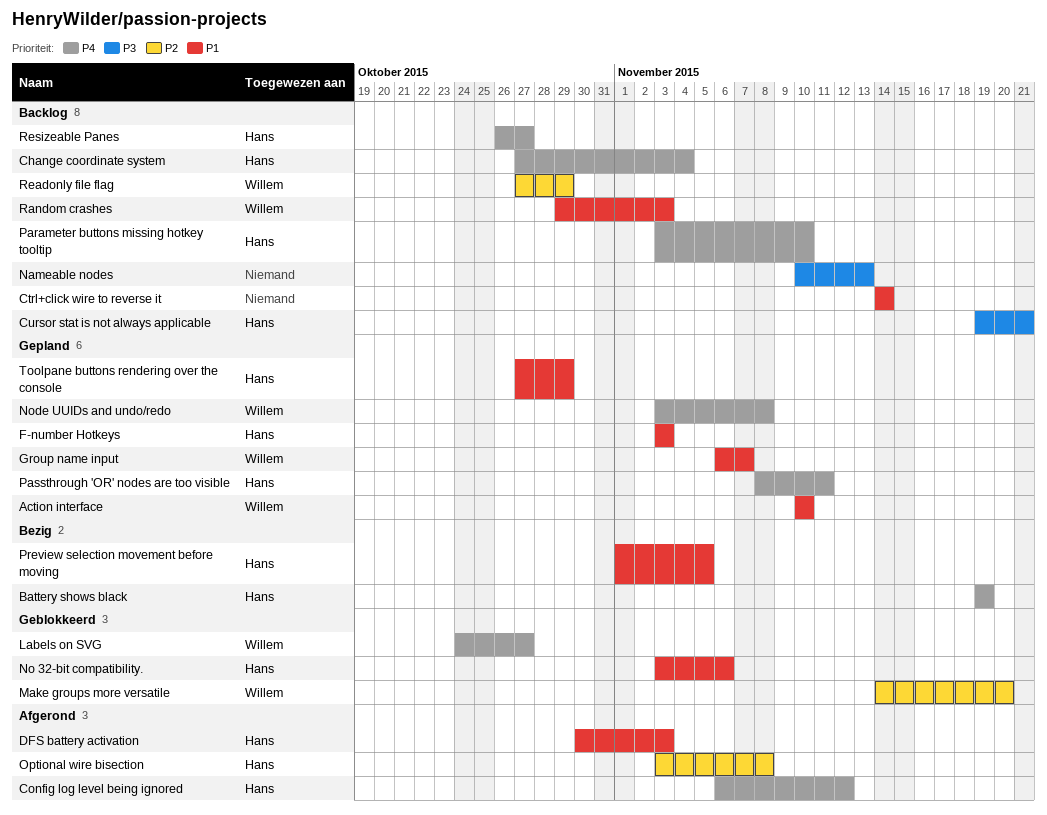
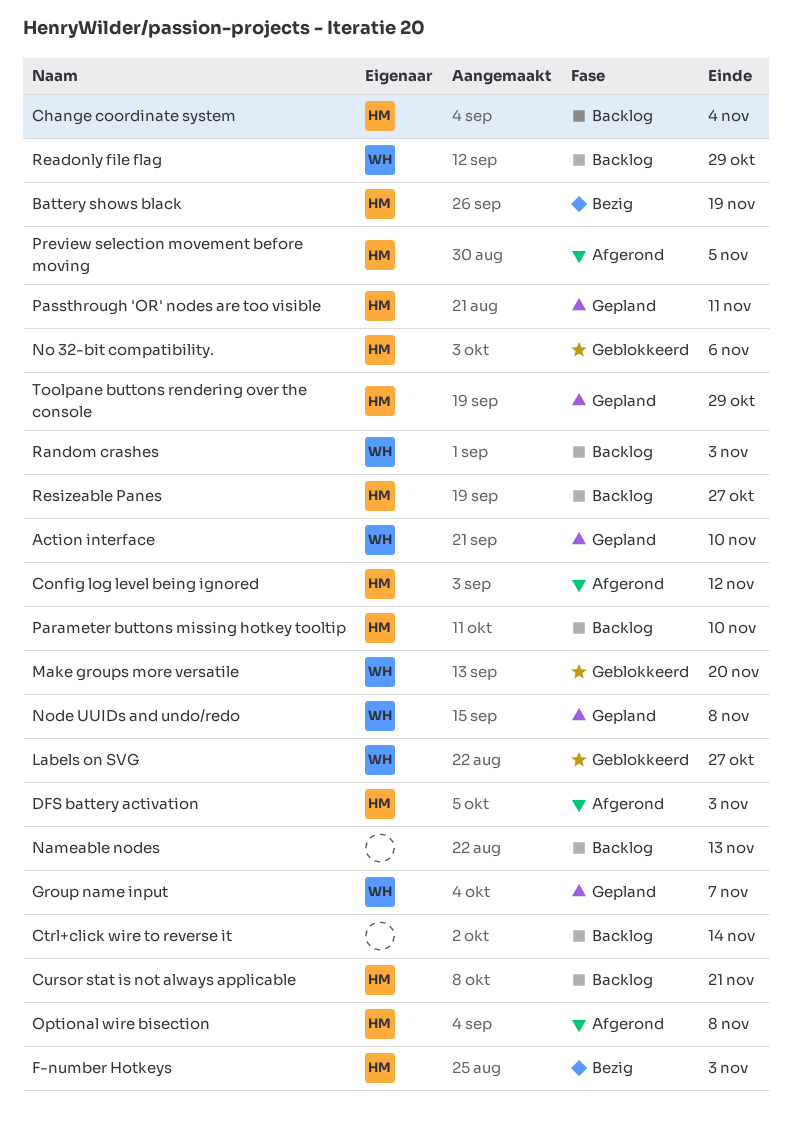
F-number Hotkeys, status: Gepland -> Bezig
Preview selection movement before moving, status: Bezig -> Afgerond

